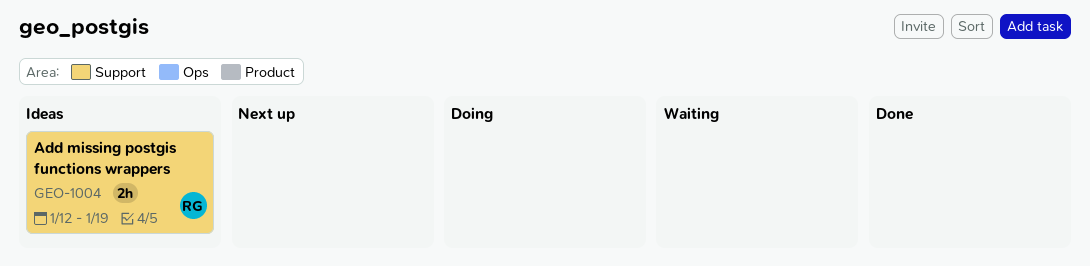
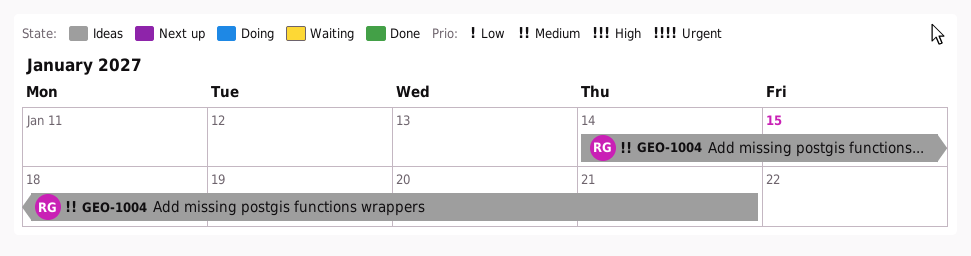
GEO-1004, start: Jan 12 -> Jan 14
GEO-1004, due: Jan 19 -> Jan 21

